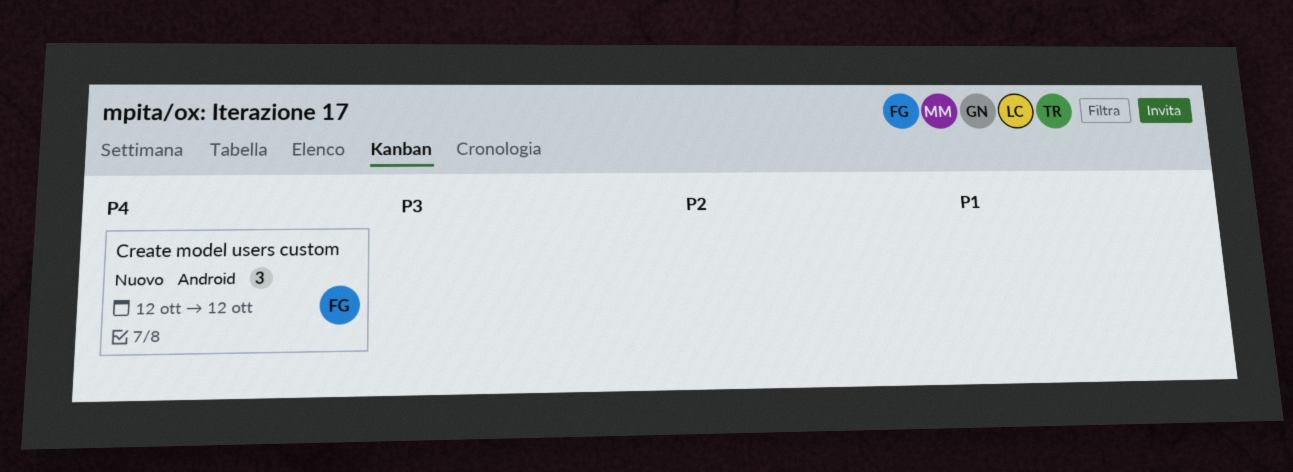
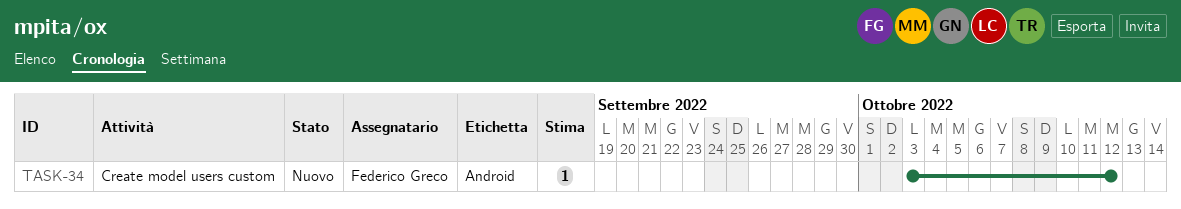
Create model users custom, estimate: 3 -> 1
Create model users custom, start: Oct 12 -> Oct 3

